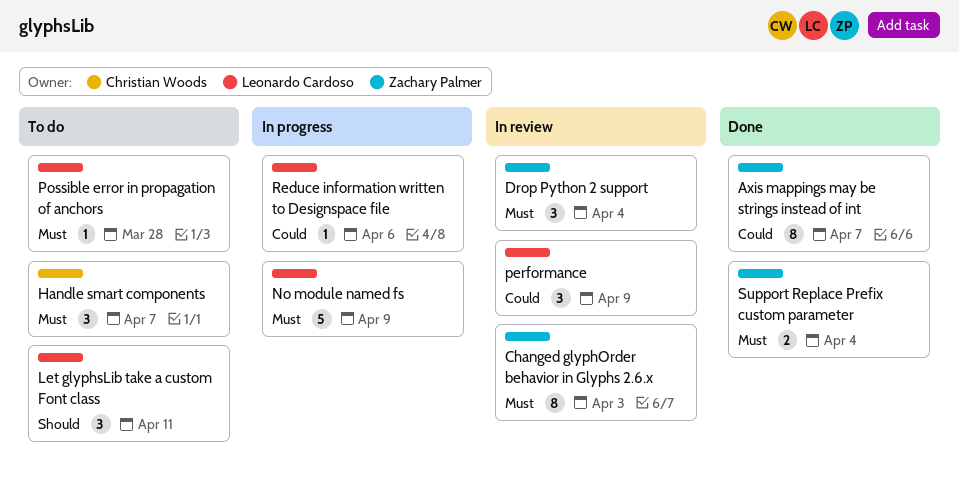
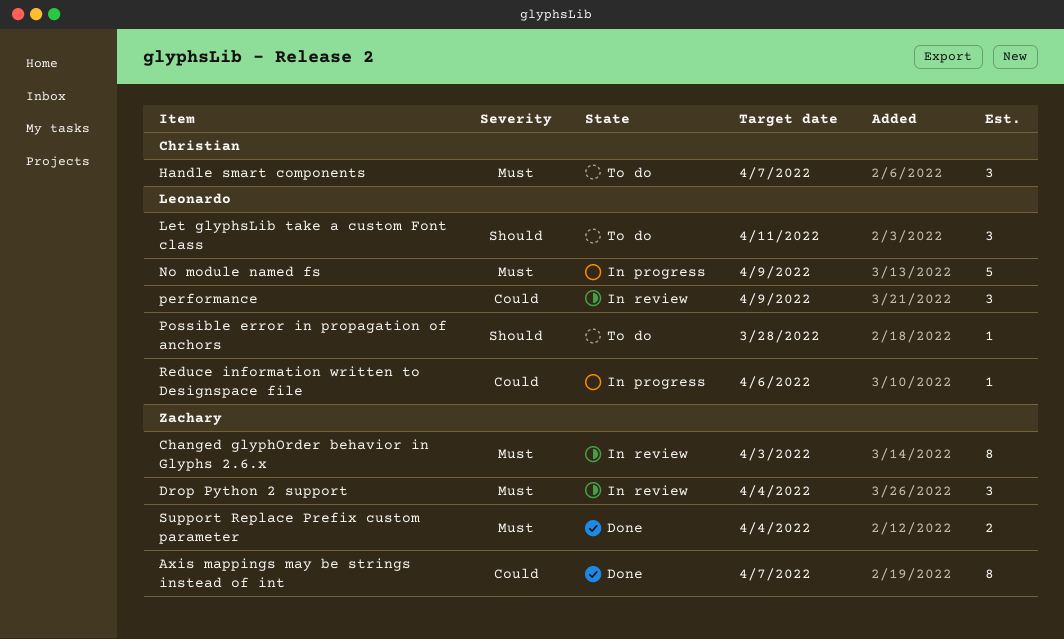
Possible error in propagation of anchors, priority: Must -> Should

